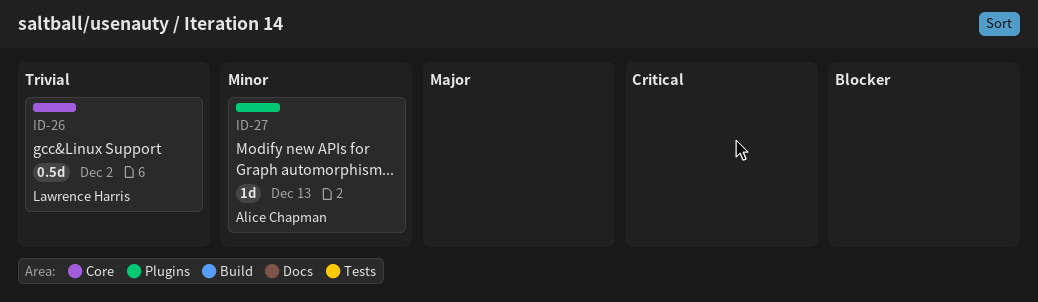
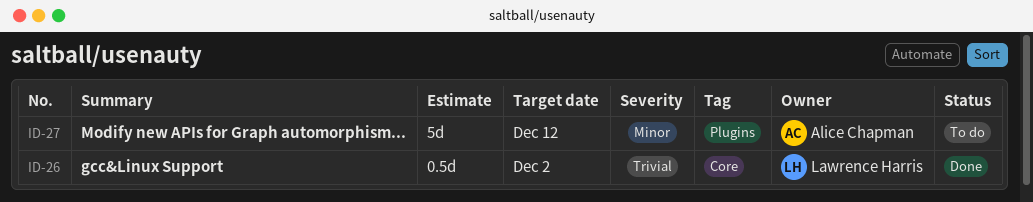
ID-27, estimate: 1d -> 5d
ID-27, due: Dec 13 -> Dec 12

